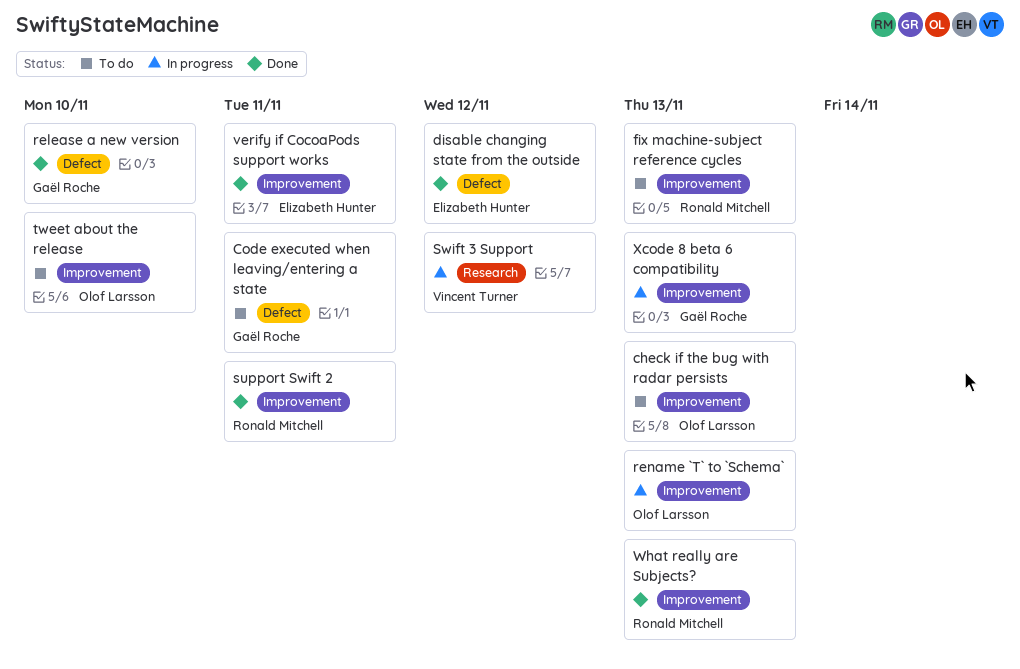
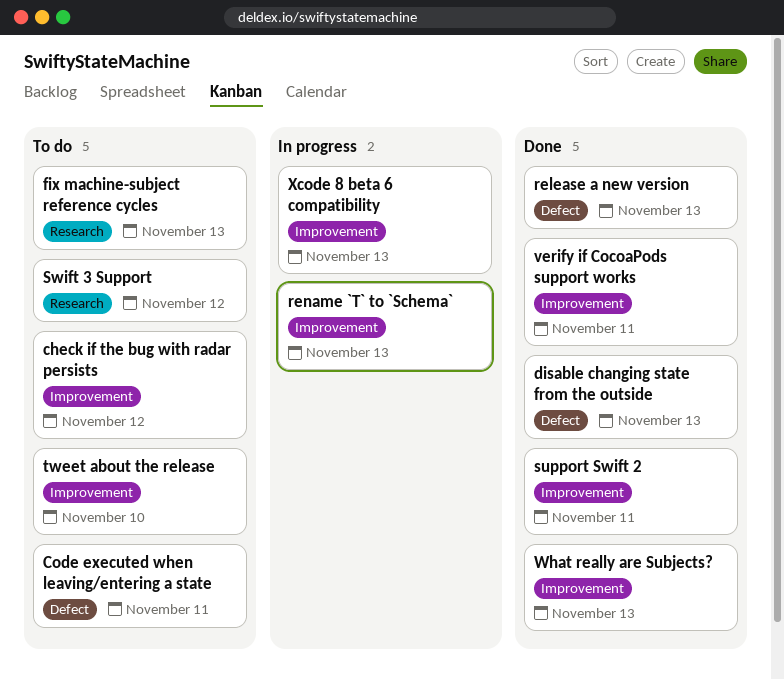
check if the bug with radar persists, due: Nov 13 -> Nov 12
disable changing state from the outside, due: Nov 12 -> Nov 13
fix machine-subject reference cycles, label: Improvement -> Research
release a new version, due: Nov 10 -> Nov 13
Swift 3 Support, status: In progress -> To do

